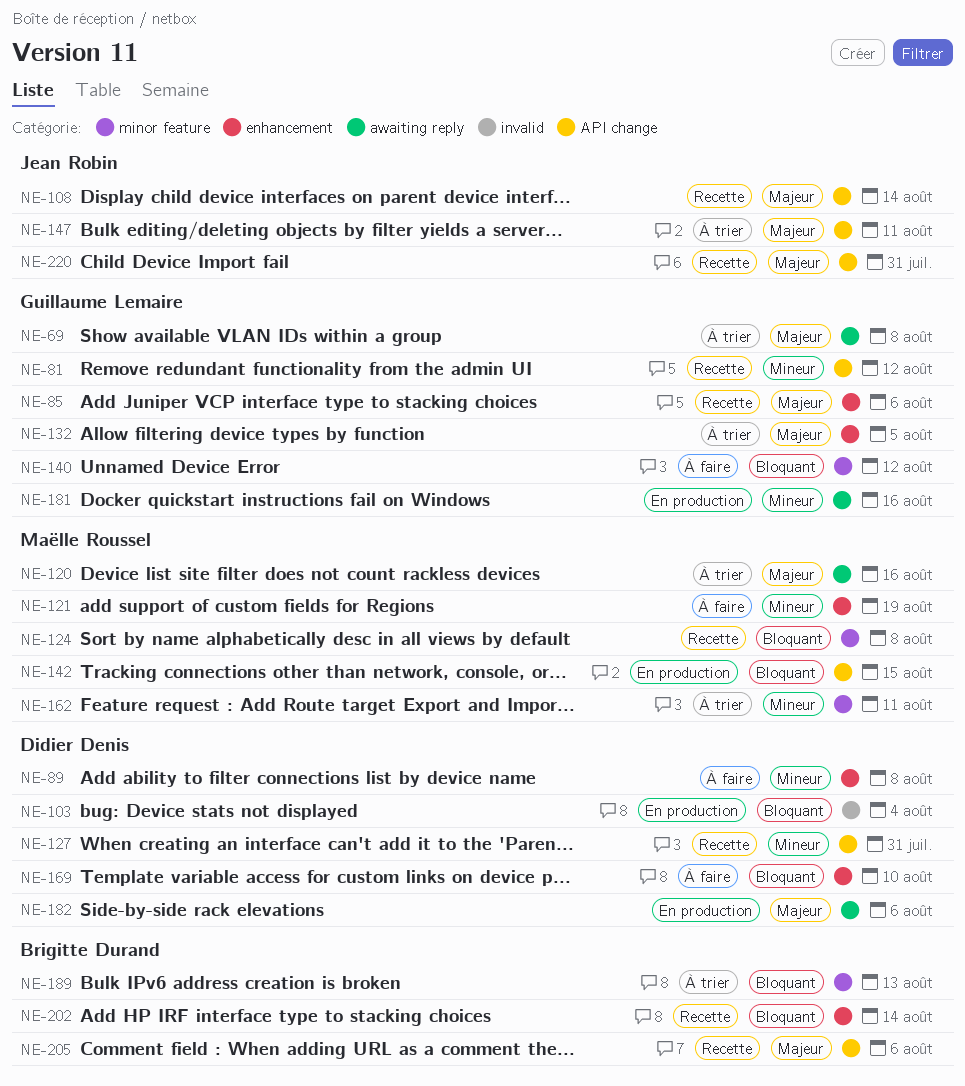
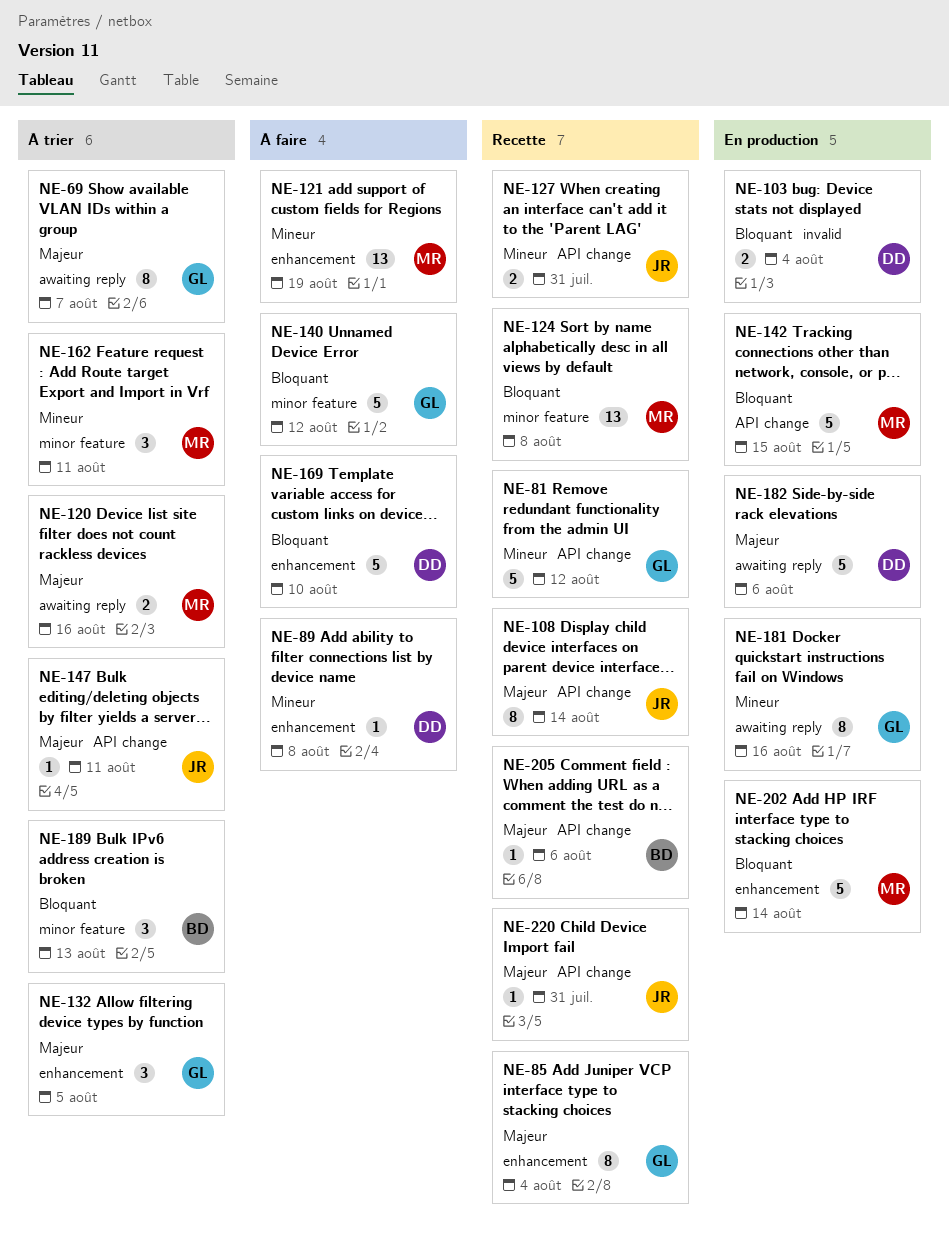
NE-69, due: Aug 8 -> Aug 7
NE-85, due: Aug 6 -> Aug 4
NE-127, owner: Didier Denis -> Jean Robin
NE-202, status: Recette -> En production
NE-202, owner: Brigitte Durand -> Maëlle Roussel

